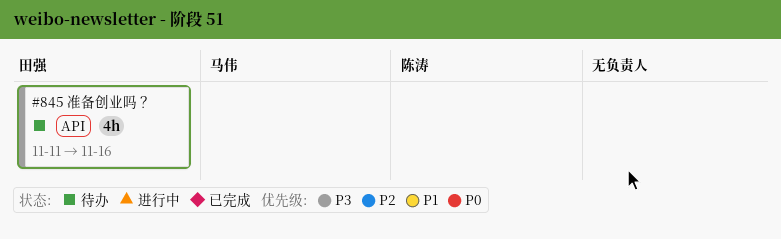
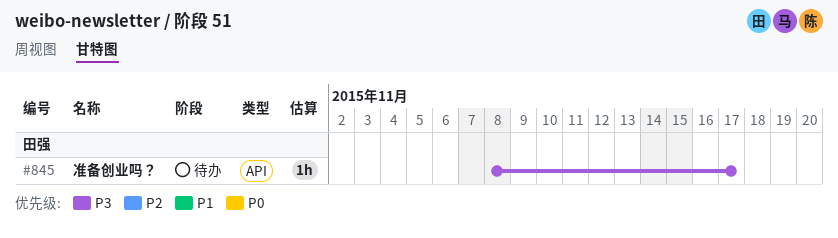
#845, estimate: 4h -> 1h
#845, start: Nov 11 -> Nov 8
#845, due: Nov 16 -> Nov 17

